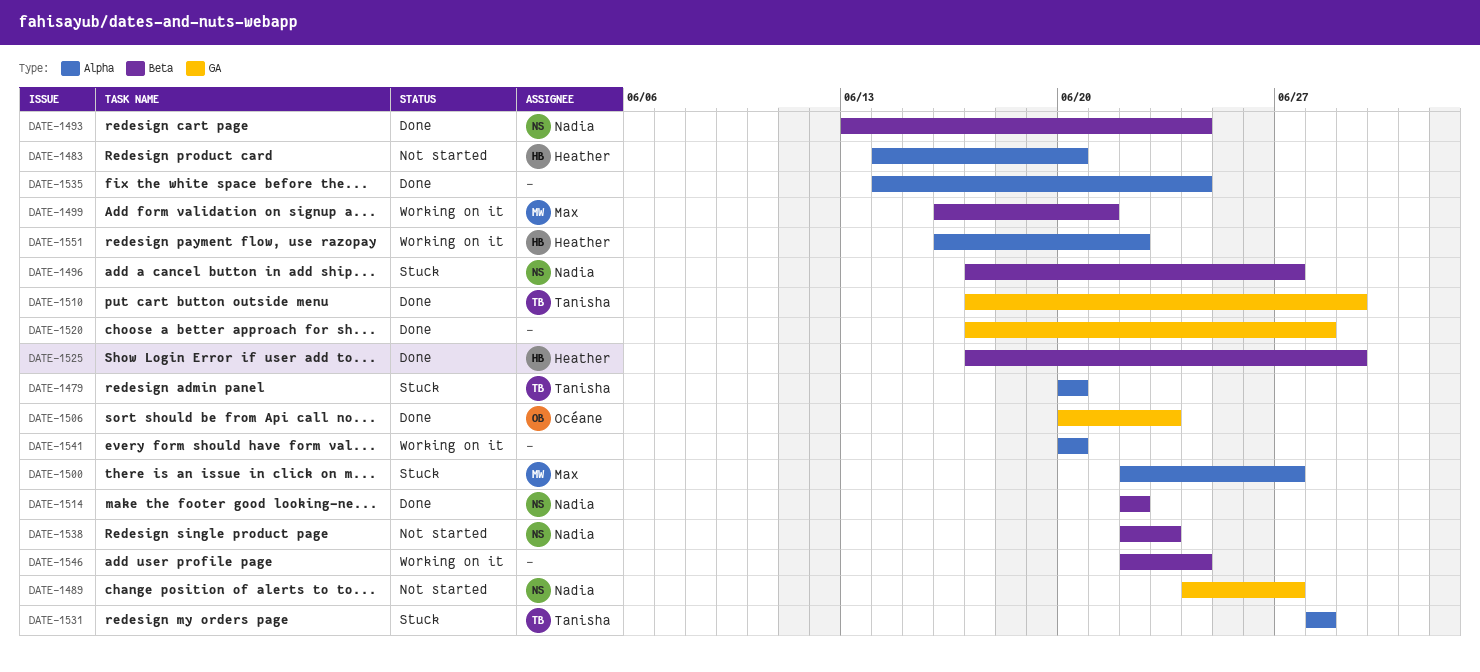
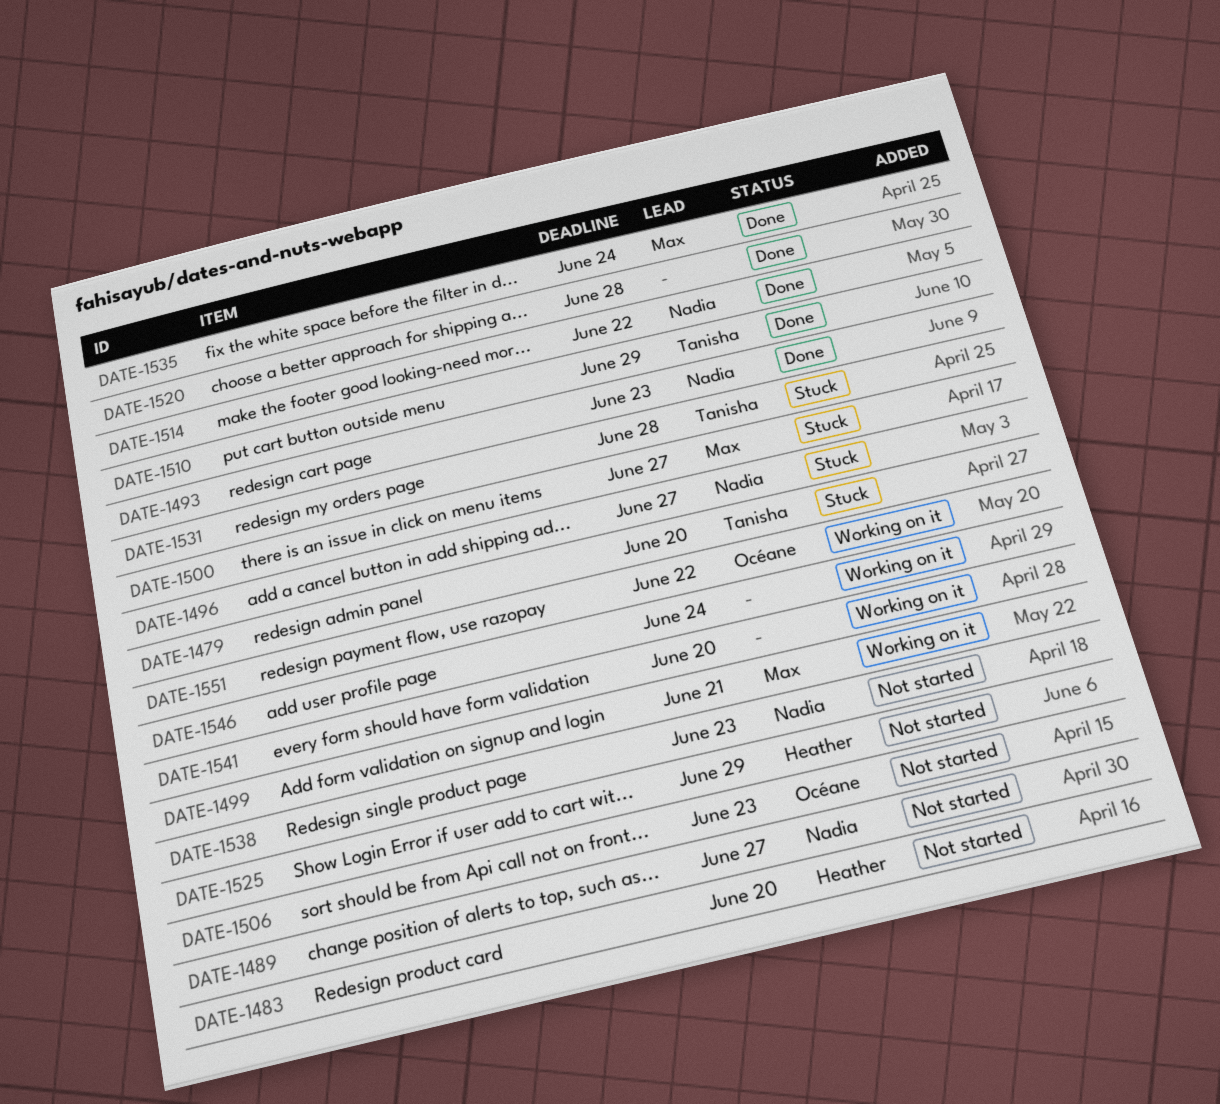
DATE-1493, due: Jun 24 -> Jun 23
DATE-1506, status: Done -> Not started
DATE-1525, status: Done -> Not started
DATE-1535, owner: none -> Max
DATE-1551, owner: Heather -> Océane

